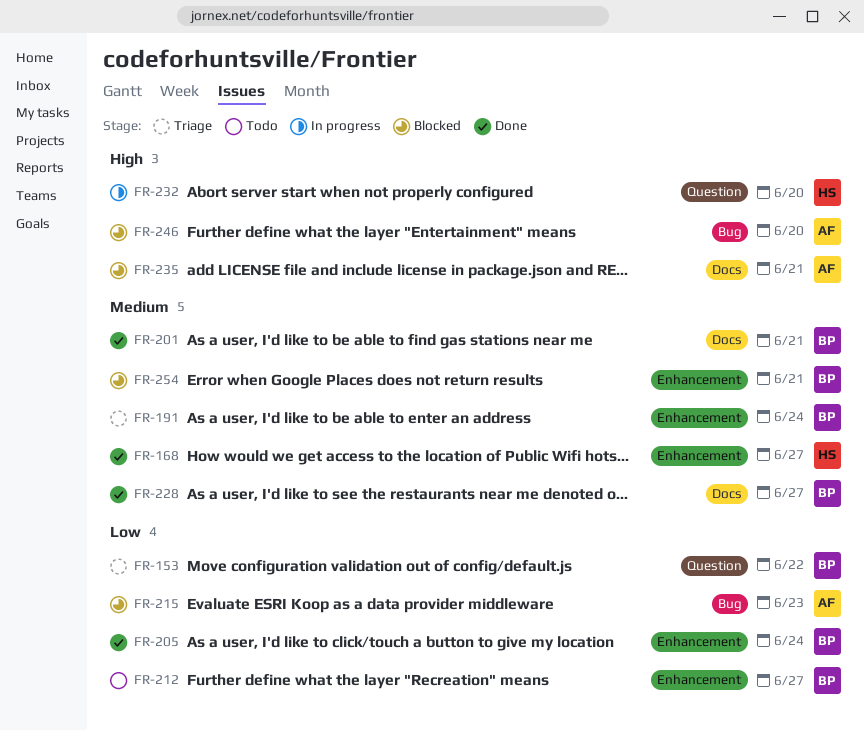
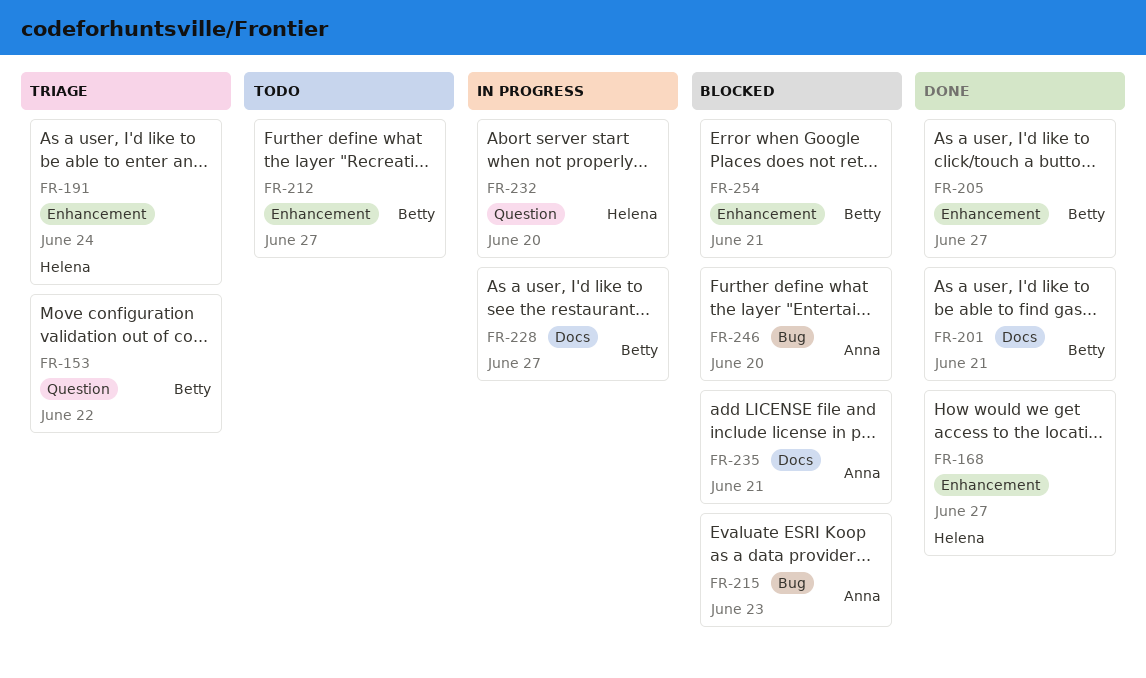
FR-191, owner: Betty -> Helena
FR-205, due: Jun 24 -> Jun 27
FR-228, status: Done -> In progress

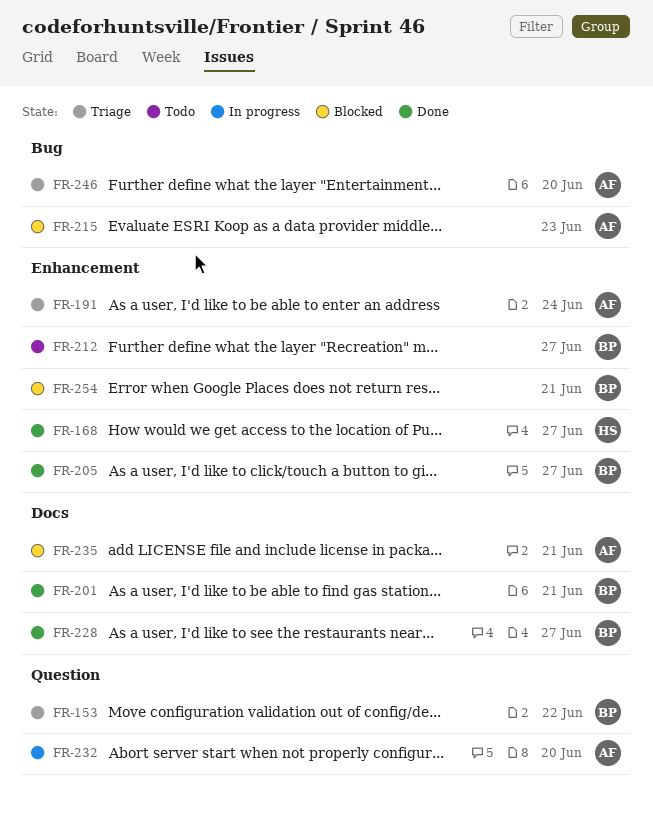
FR-191, owner: Helena -> Anna
FR-228, status: In progress -> Done
FR-232, owner: Helena -> Anna
FR-246, status: Blocked -> Triage

